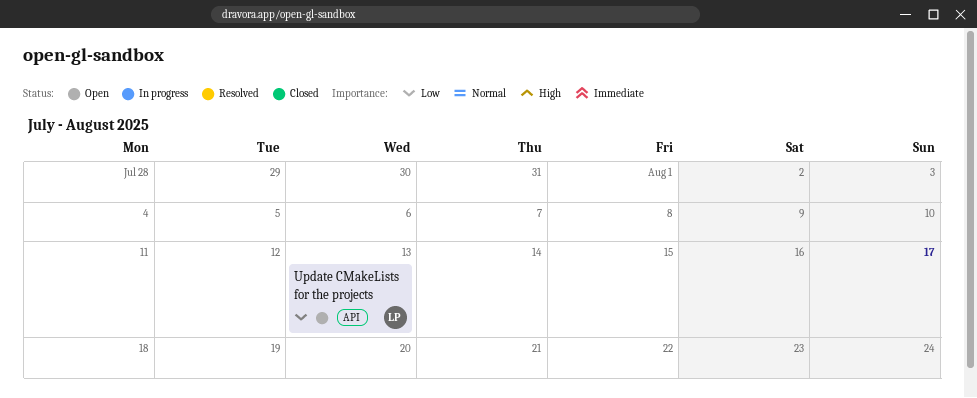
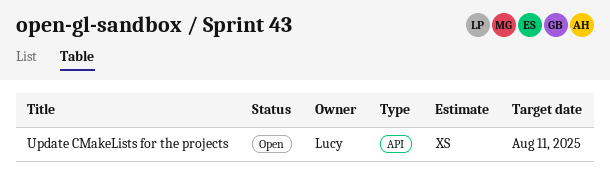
Update CMakeLists for the projects, due: Aug 13 -> Aug 11

